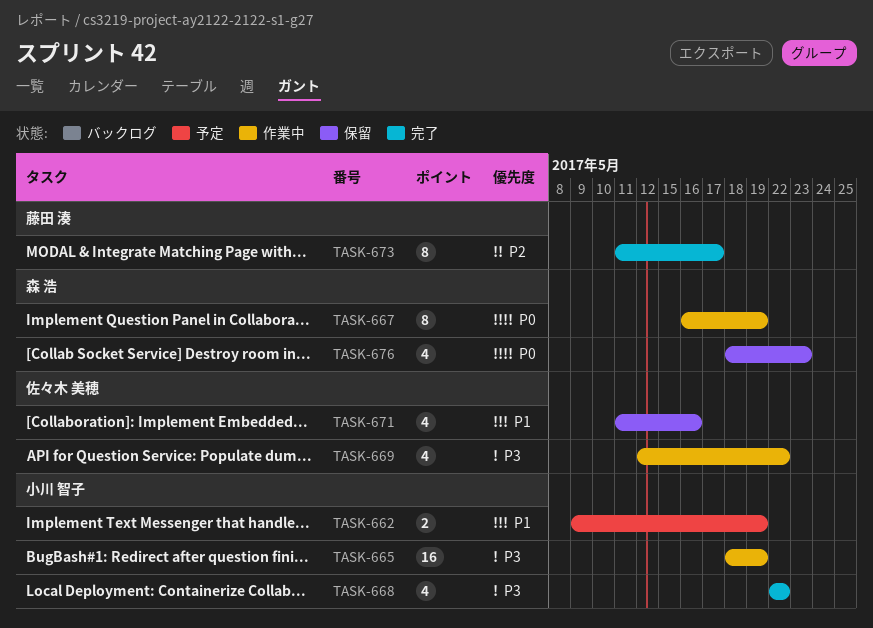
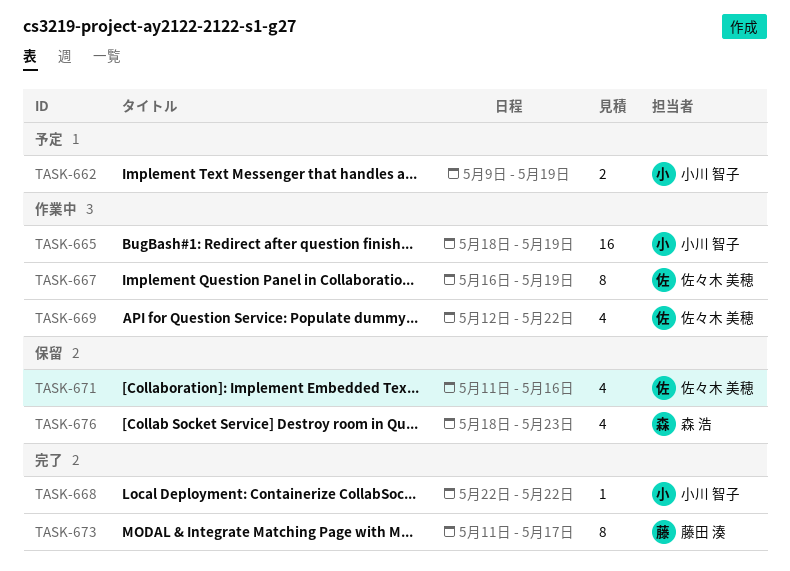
TASK-667, owner: 森 浩 -> 佐々木 美穂
TASK-668, estimate: 4 -> 1

